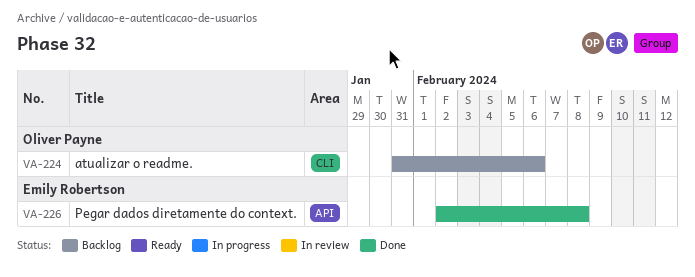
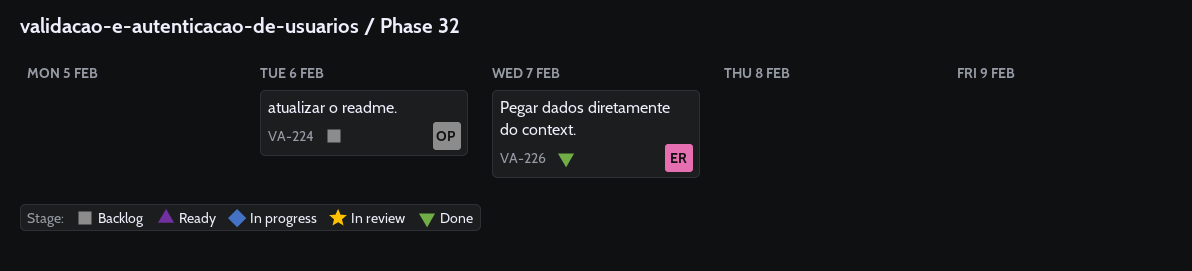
VA-226, due: Feb 8 -> Feb 7

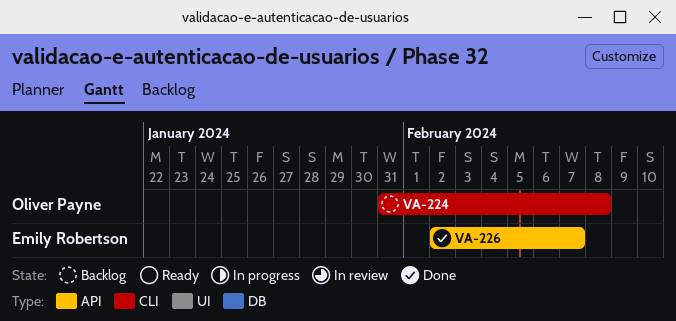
VA-224, due: Feb 6 -> Feb 8

